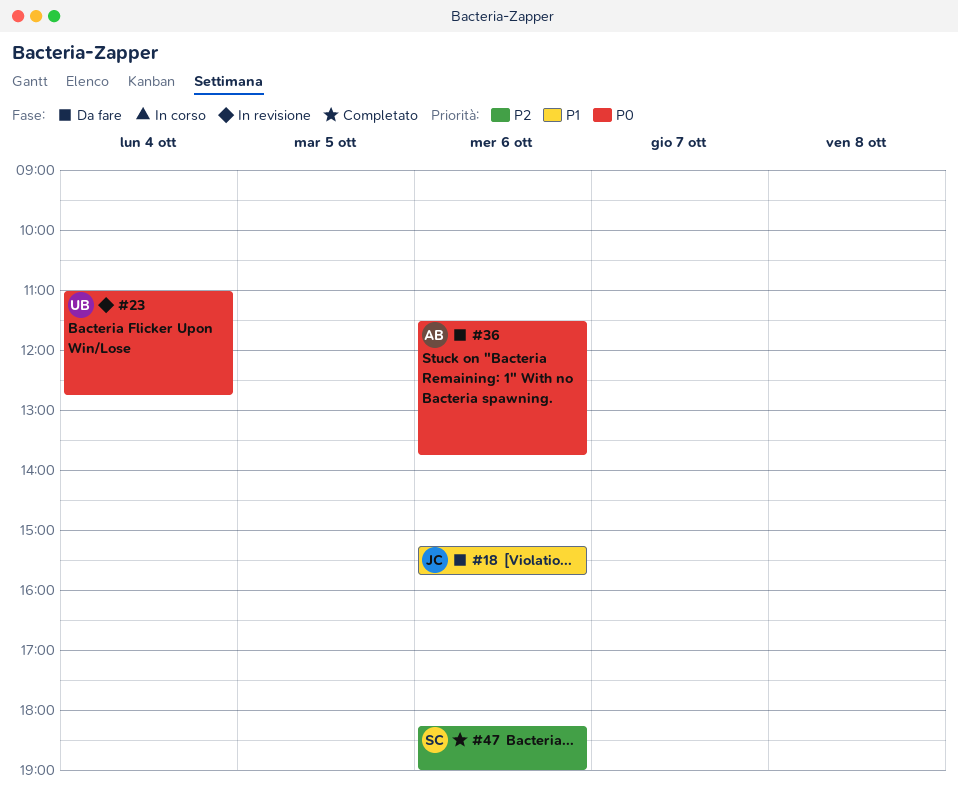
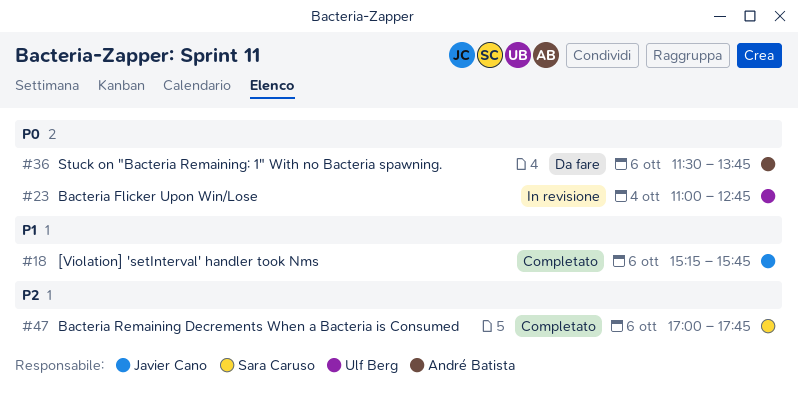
#18, status: Da fare -> Completato
#47, begins: 18:15 -> 17:00
#47, ends: 19:00 -> 17:45

